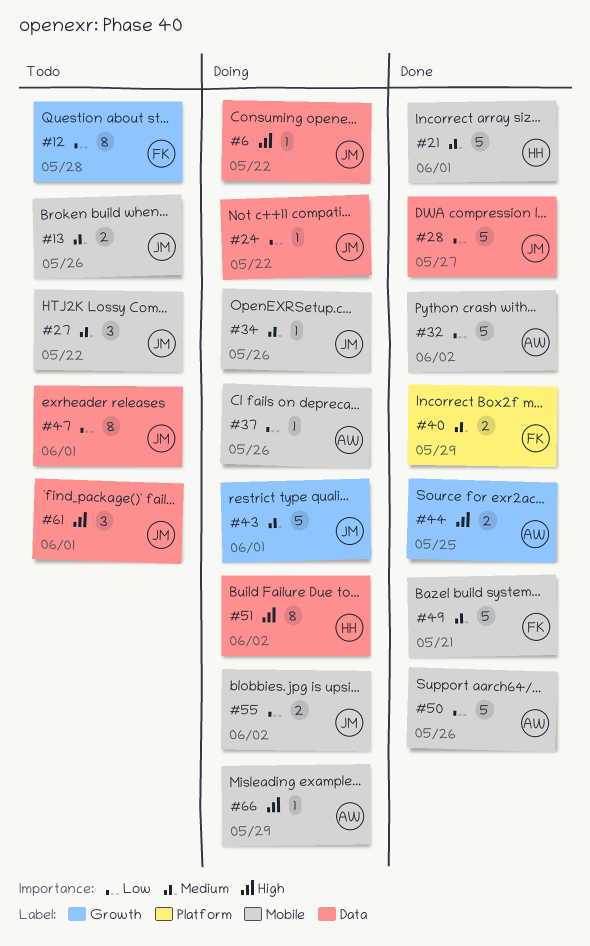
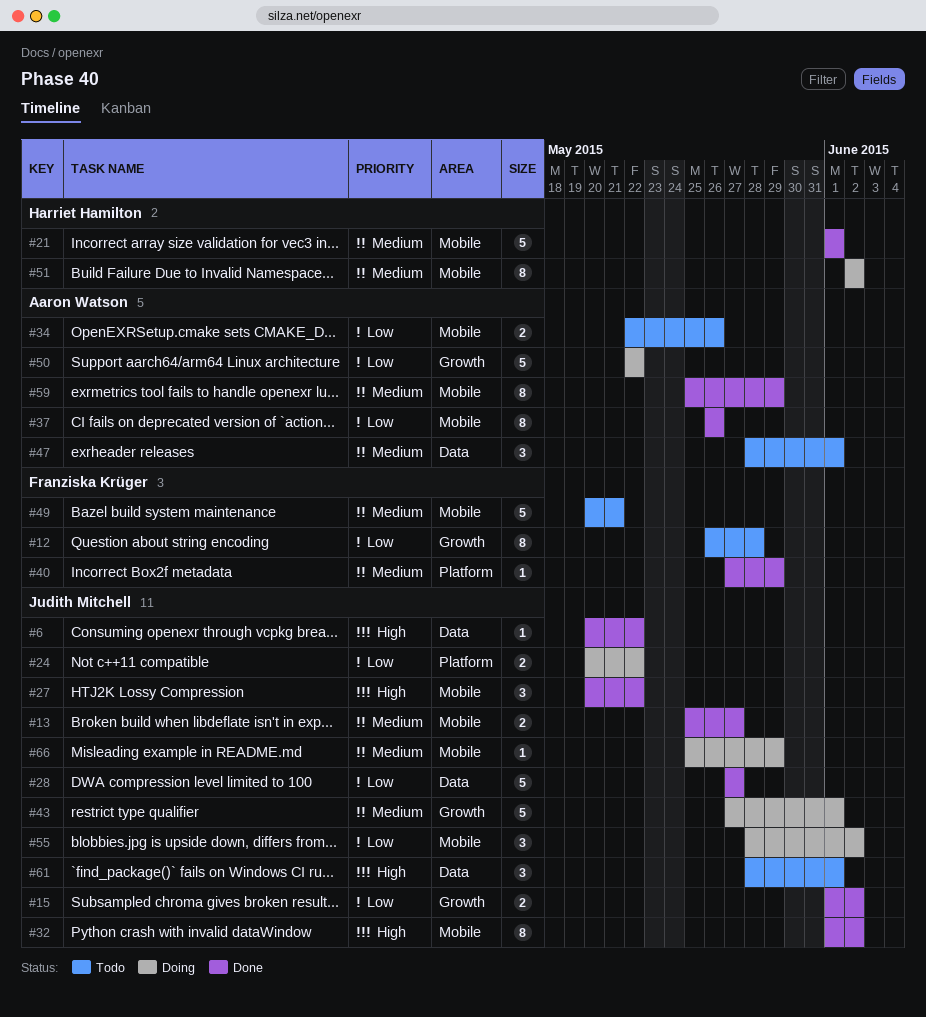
#6, status: Doing -> Done
#13, status: Todo -> Done
#13, due: May 26 -> May 27
#15: none -> present
#24, label: Data -> Platform
#24, estimate: 1 -> 2
#27, status: Todo -> Done
#27, priority: Medium -> High
#32, owner: Aaron Watson -> Judith Mitchell
#32, priority: Low -> High
#32, estimate: 5 -> 8
#34, status: Doing -> Todo
#34, owner: Judith Mitchell -> Aaron Watson
#34, priority: Medium -> Low
#34, estimate: 1 -> 2
#37, status: Doing -> Done
#37, estimate: 1 -> 8
#40, estimate: 2 -> 1
#44: present -> none
#47, owner: Judith Mitchell -> Aaron Watson
#47, priority: Low -> Medium
#47, estimate: 8 -> 3
#49, status: Done -> Todo
#50, status: Done -> Doing
#50, label: Mobile -> Growth
#50, due: May 26 -> May 22
#51, priority: High -> Medium
#51, label: Data -> Mobile
#55, estimate: 2 -> 3
#59: none -> present
#66, owner: Aaron Watson -> Judith Mitchell
#66, priority: High -> Medium

